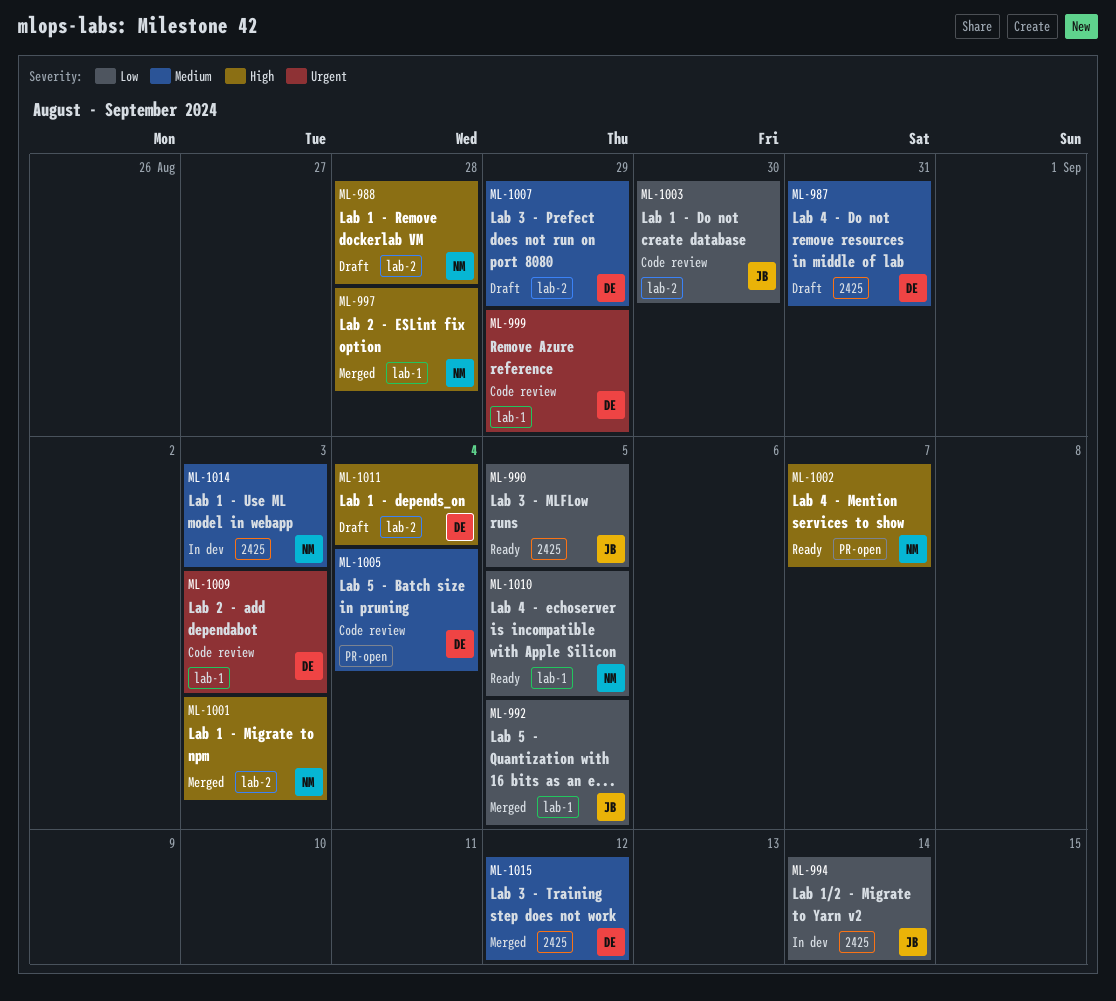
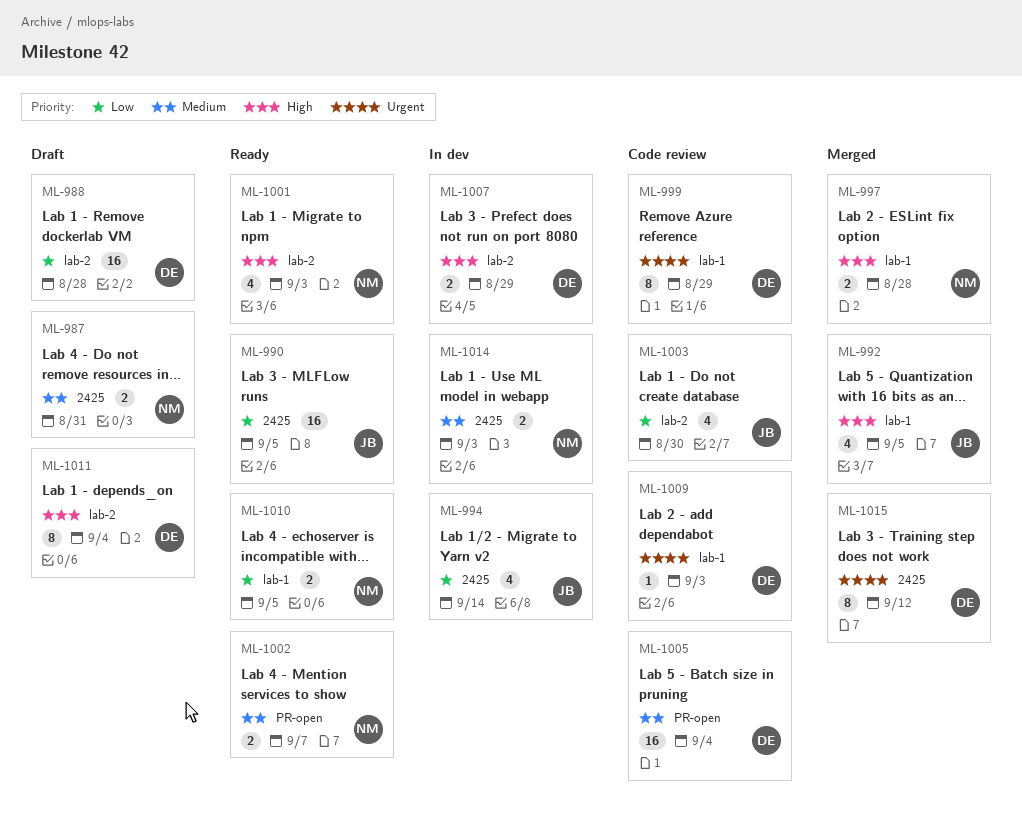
ML-987, owner: DE -> NM
ML-988, owner: NM -> DE
ML-988, priority: High -> Low
ML-992, priority: Low -> High
ML-1001, status: Merged -> Ready
ML-1002, priority: High -> Medium
ML-1007, status: Draft -> In dev
ML-1007, priority: Medium -> High
ML-1015, priority: Medium -> Urgent

